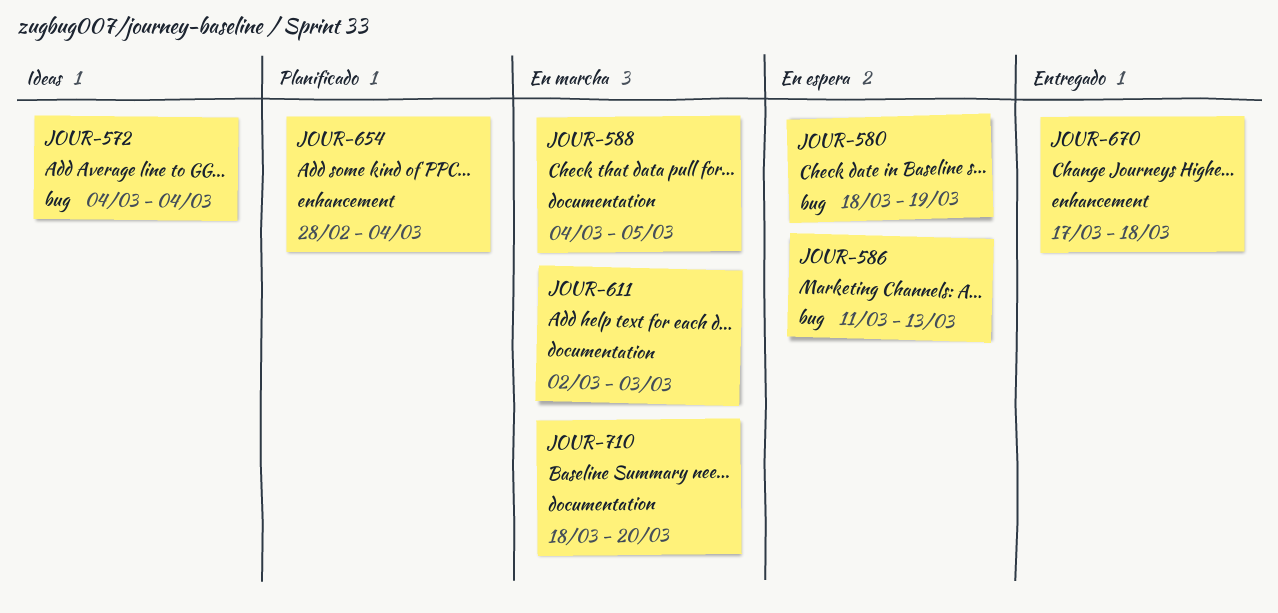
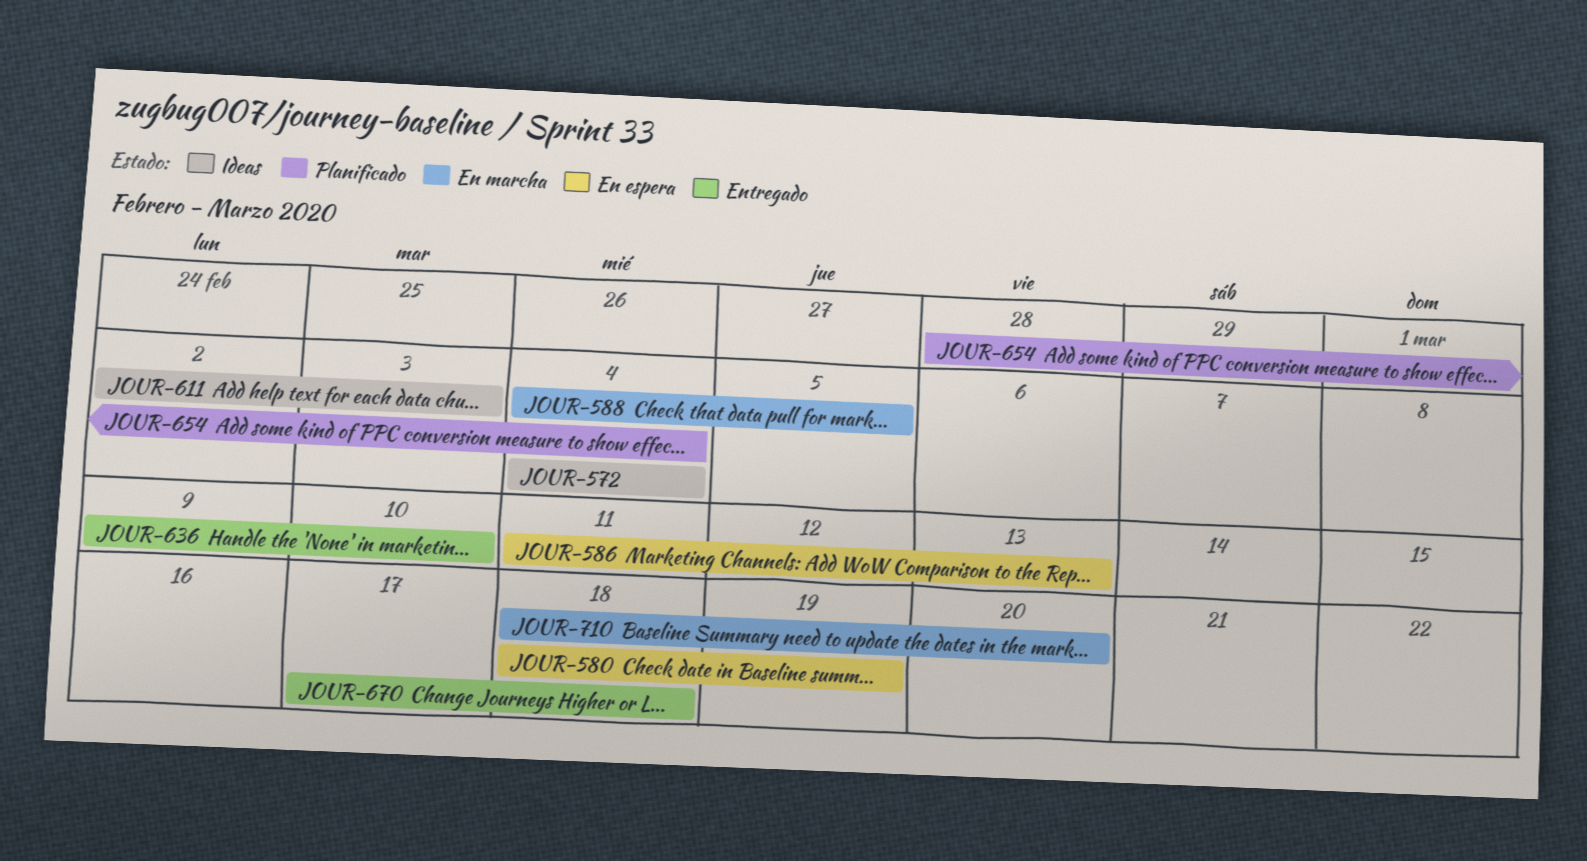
JOUR-611, status: En marcha -> Ideas
JOUR-636: none -> present

